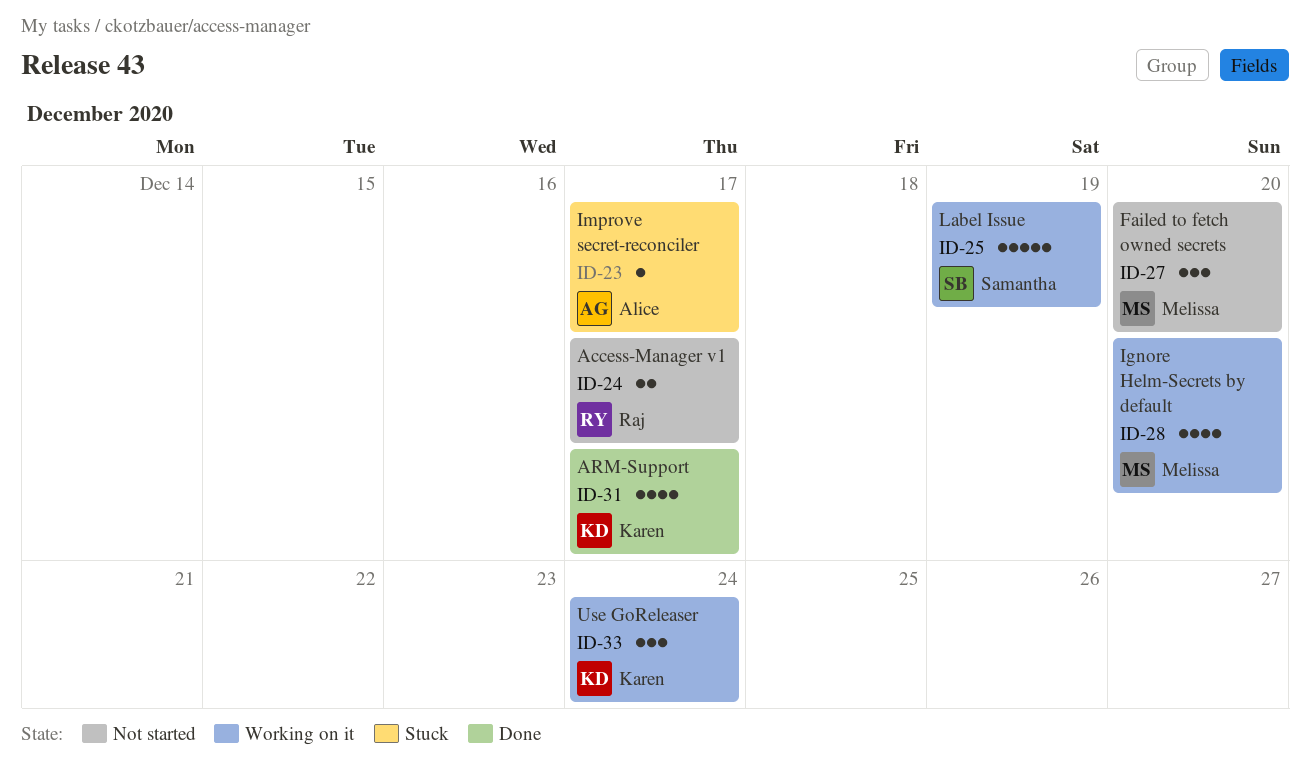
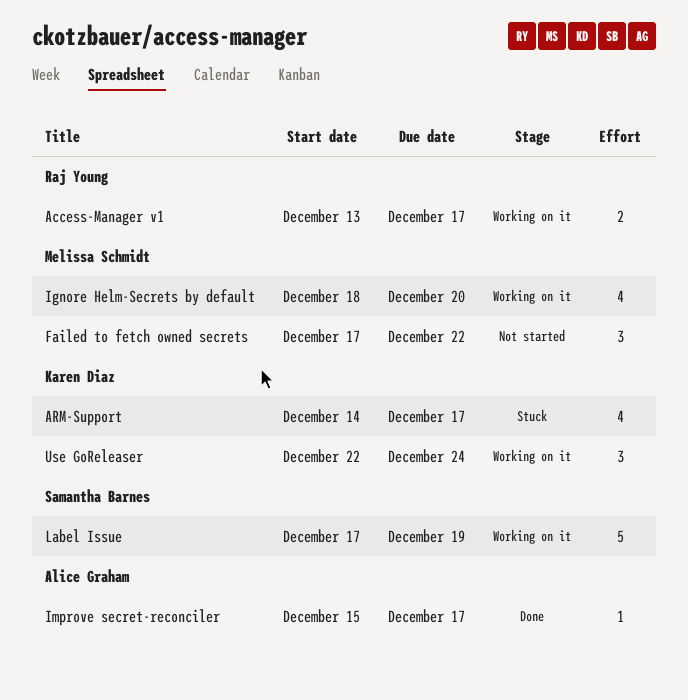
Access-Manager v1, status: Not started -> Working on it
ARM-Support, status: Done -> Stuck
Failed to fetch owned secrets, due: Dec 20 -> Dec 22
Improve secret-reconciler, status: Stuck -> Done

